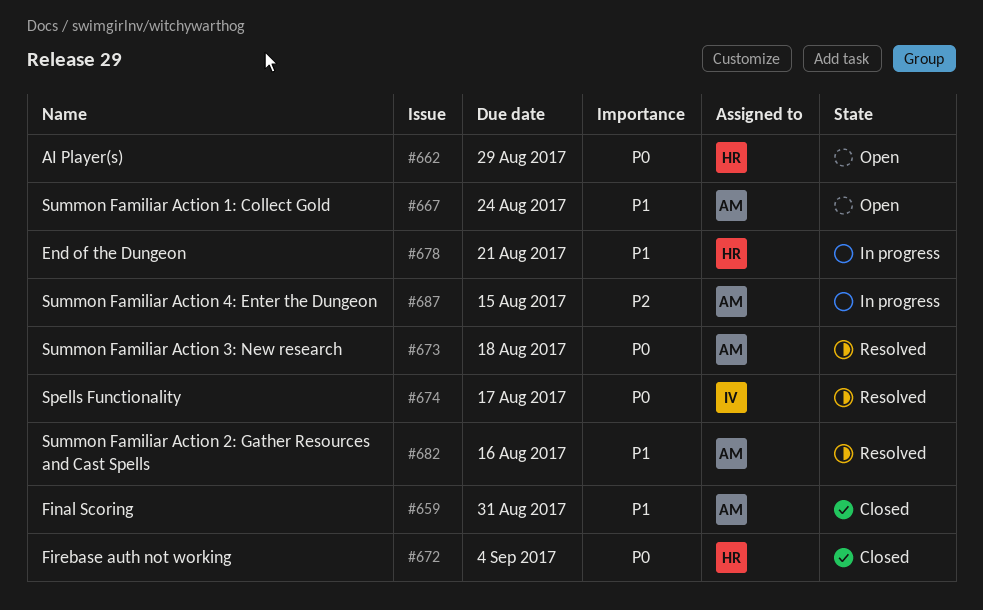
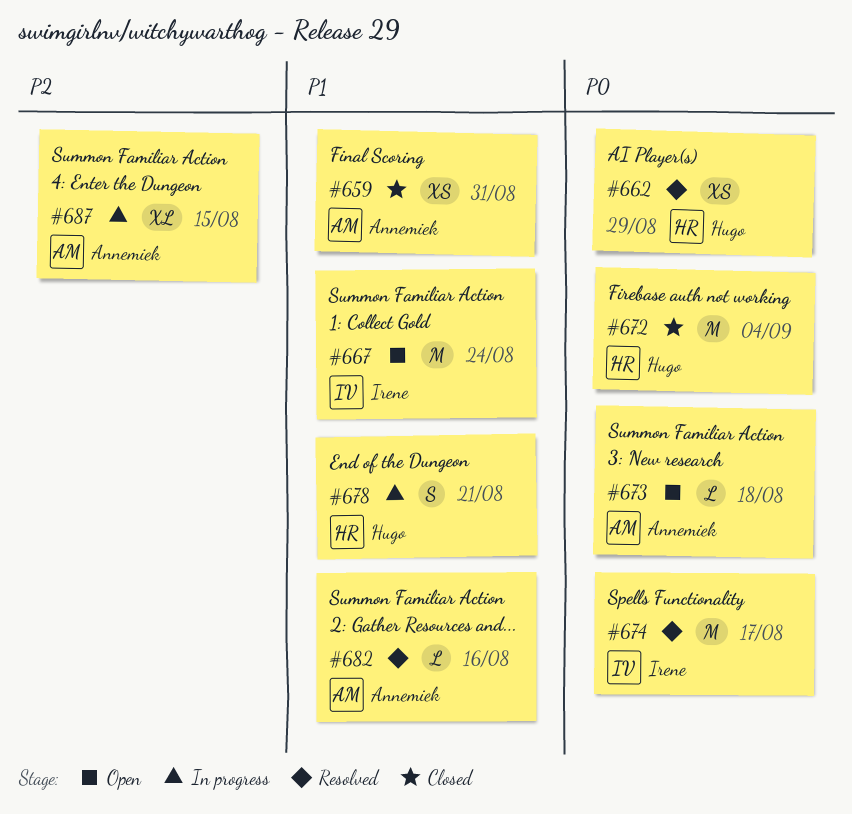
#662, status: Open -> Resolved
#667, owner: Annemiek -> Irene
#673, status: Resolved -> Open

